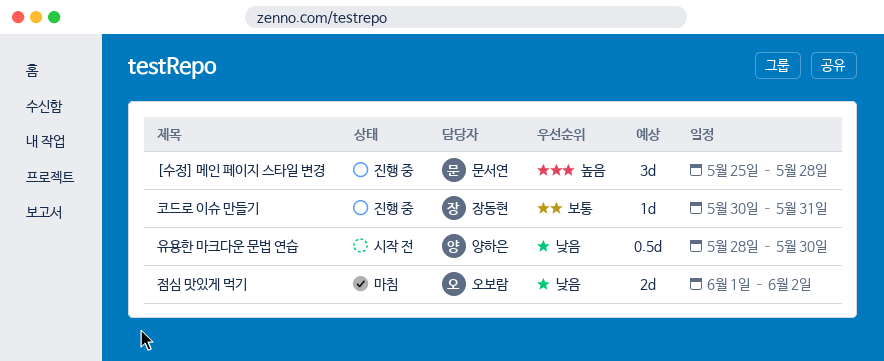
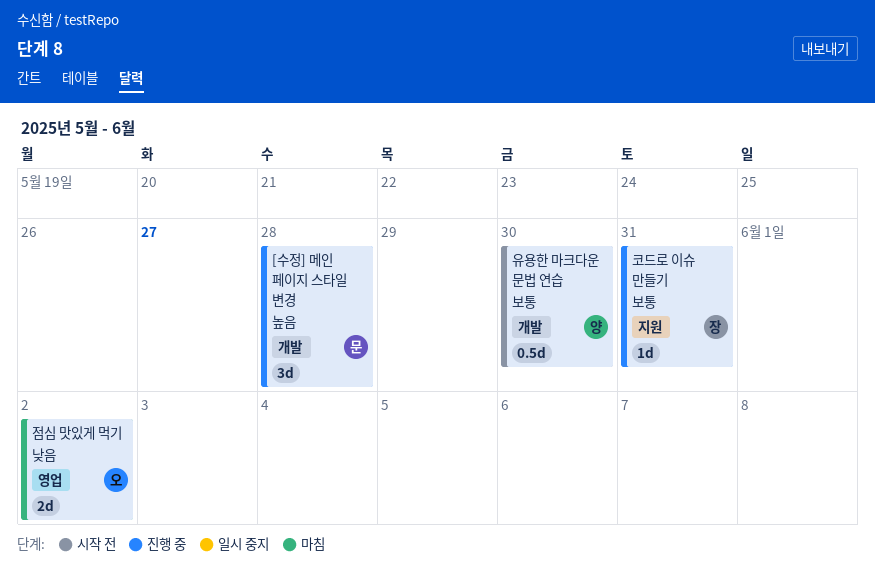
유용한 마크다운 문법 연습, priority: 낮음 -> 보통

